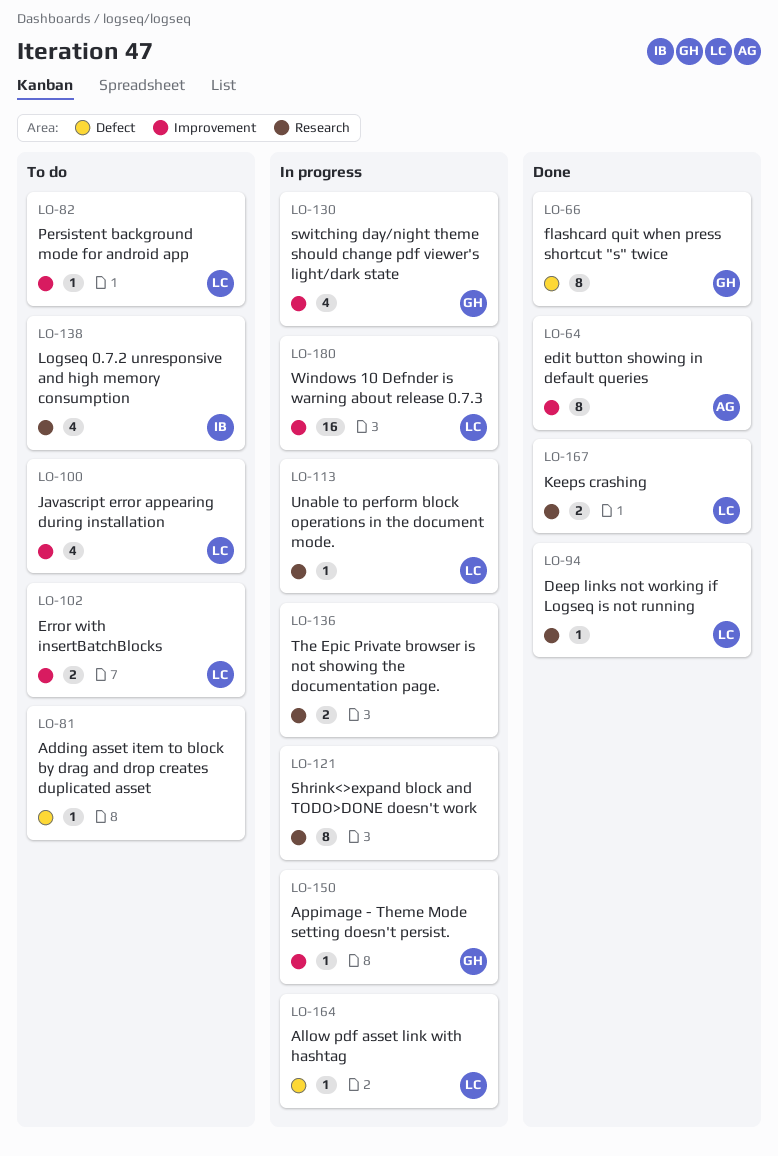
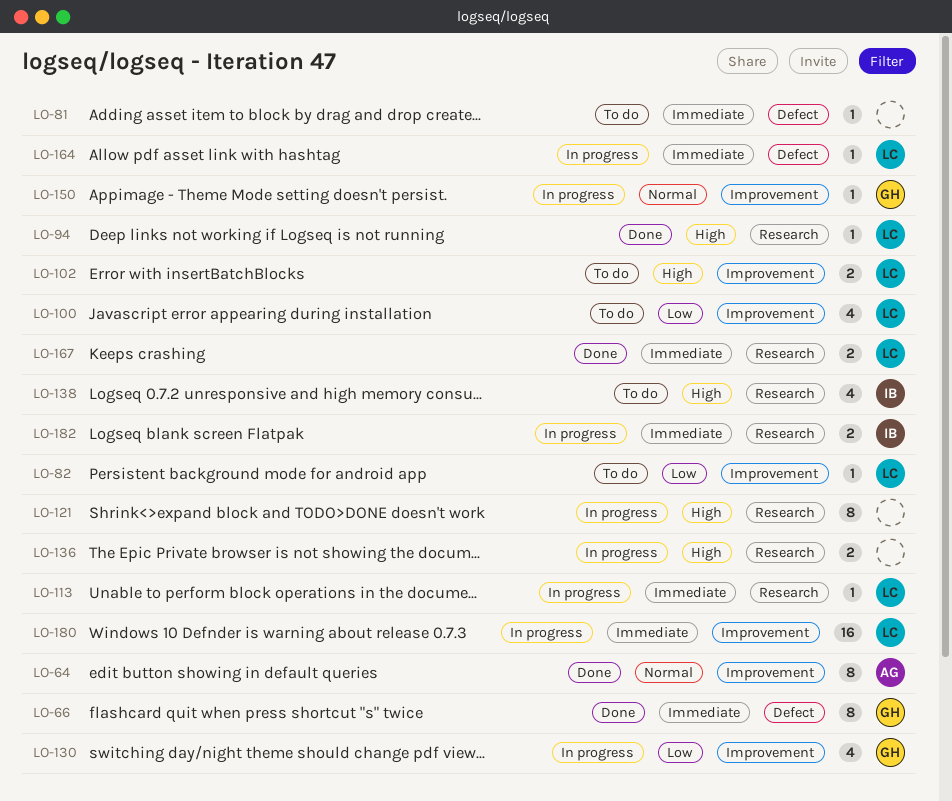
LO-182: none -> present

